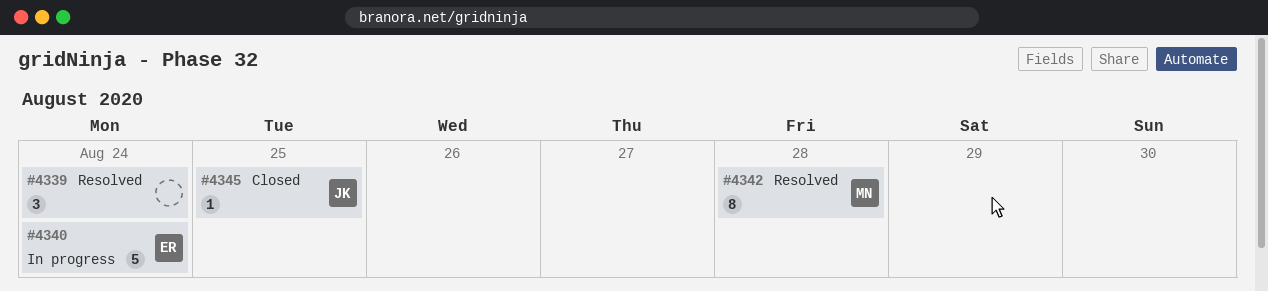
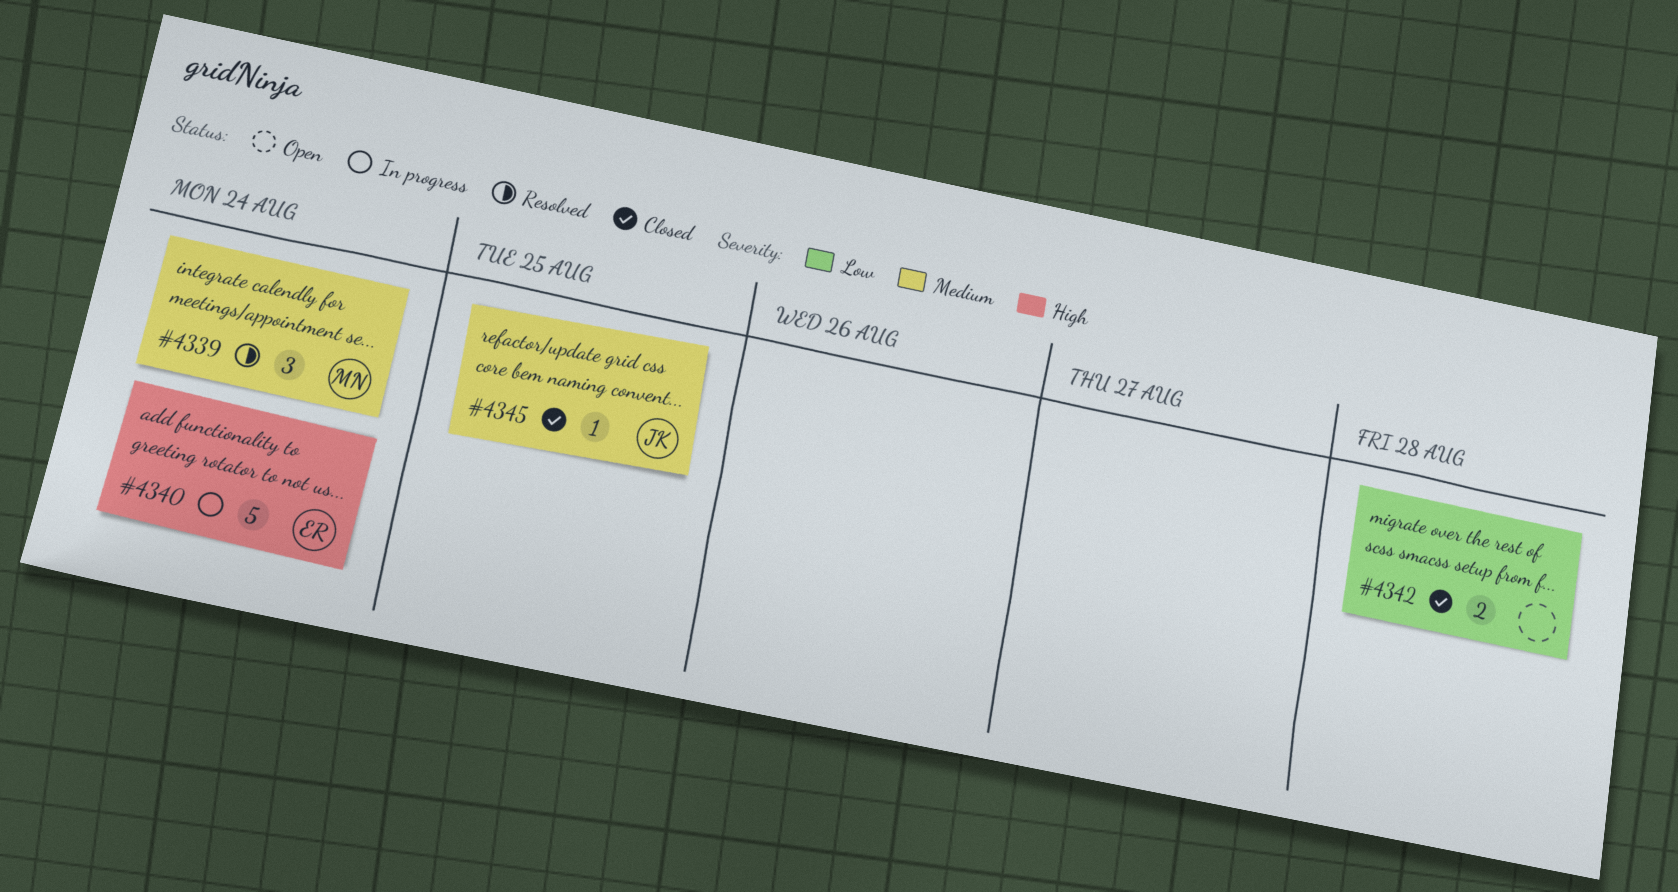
#4339, owner: none -> MN
#4342, status: Resolved -> Closed
#4342, owner: MN -> none
#4342, estimate: 8 -> 2

